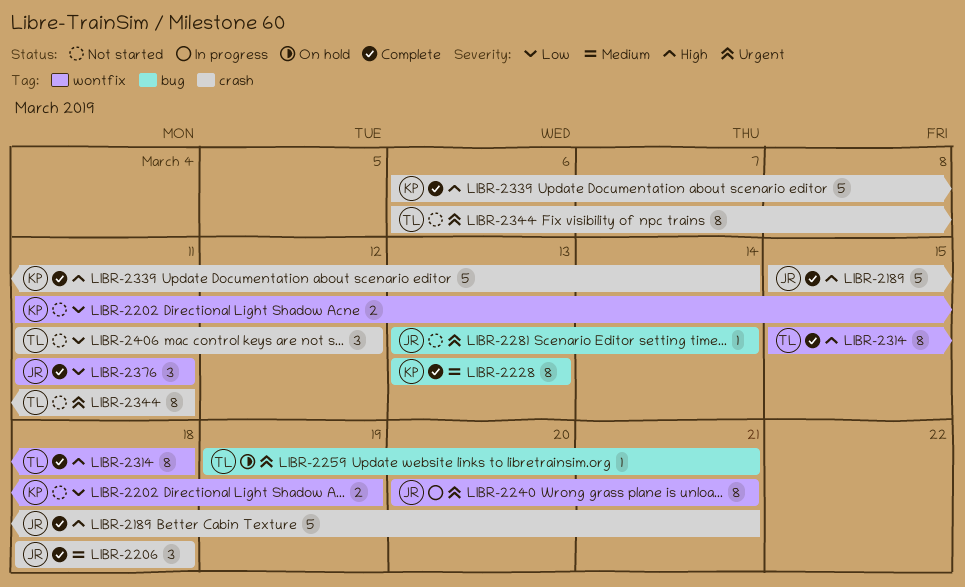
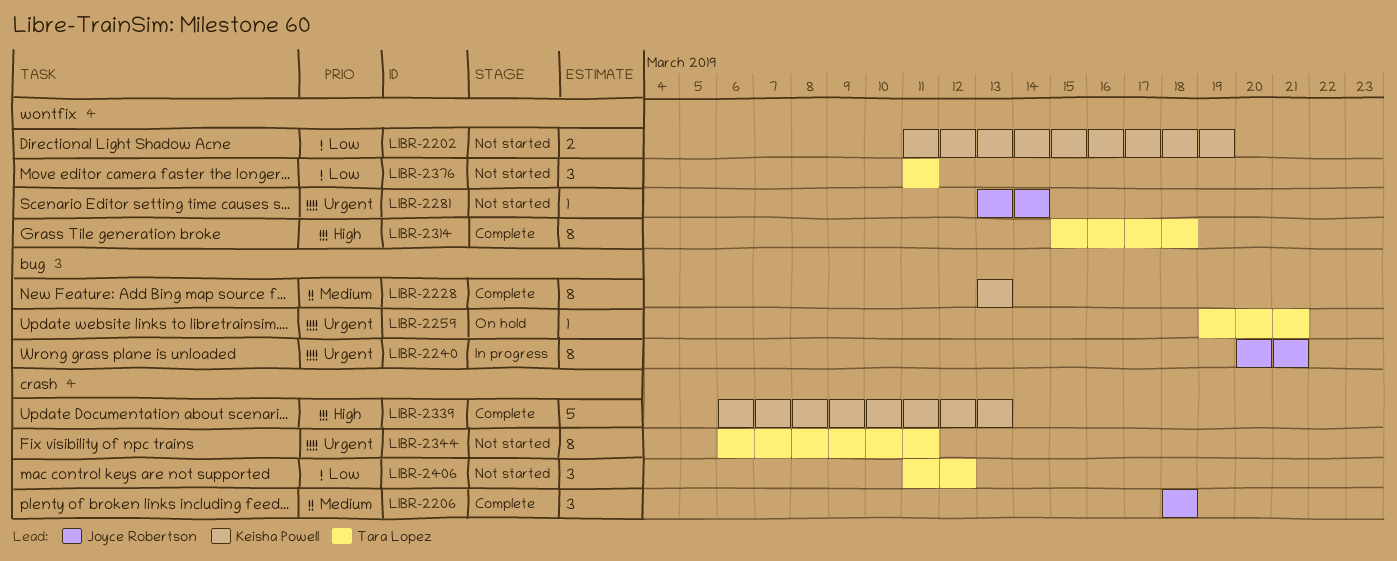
LIBR-2189: present -> none
LIBR-2240, label: wontfix -> bug
LIBR-2281, label: bug -> wontfix
LIBR-2339, due: Mar 14 -> Mar 13
LIBR-2376, status: Complete -> Not started
LIBR-2376, owner: Joyce Robertson -> Tara Lopez

